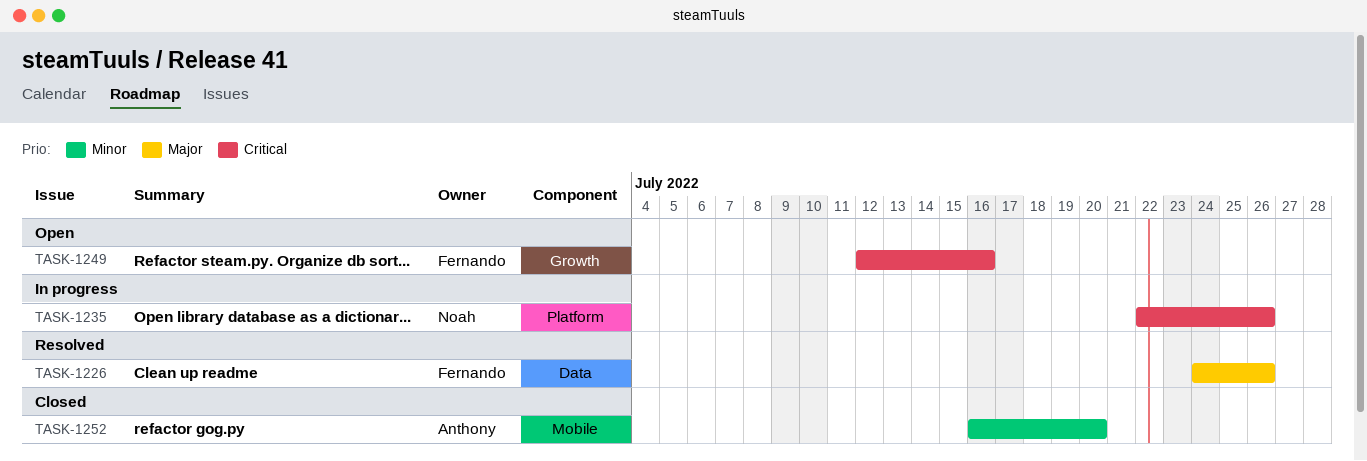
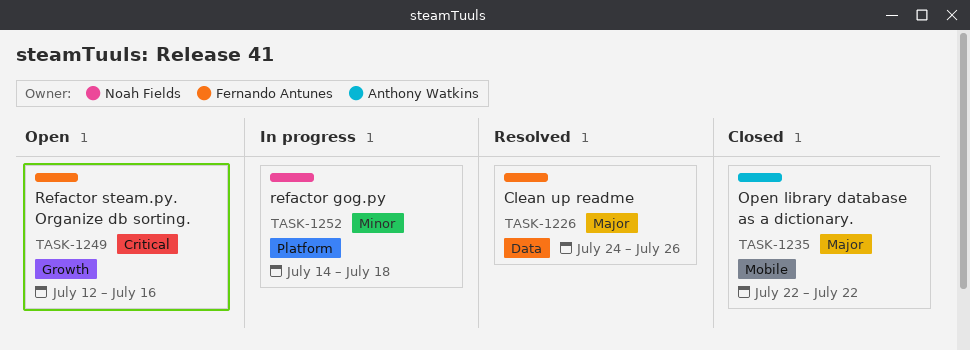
TASK-1235, status: In progress -> Closed
TASK-1235, owner: Noah Fields -> Anthony Watkins
TASK-1235, priority: Critical -> Major
TASK-1235, label: Platform -> Mobile
TASK-1235, due: Jul 26 -> Jul 22
TASK-1252, status: Closed -> In progress
TASK-1252, owner: Anthony Watkins -> Noah Fields
TASK-1252, label: Mobile -> Platform
TASK-1252, start: Jul 16 -> Jul 14
TASK-1252, due: Jul 20 -> Jul 18

